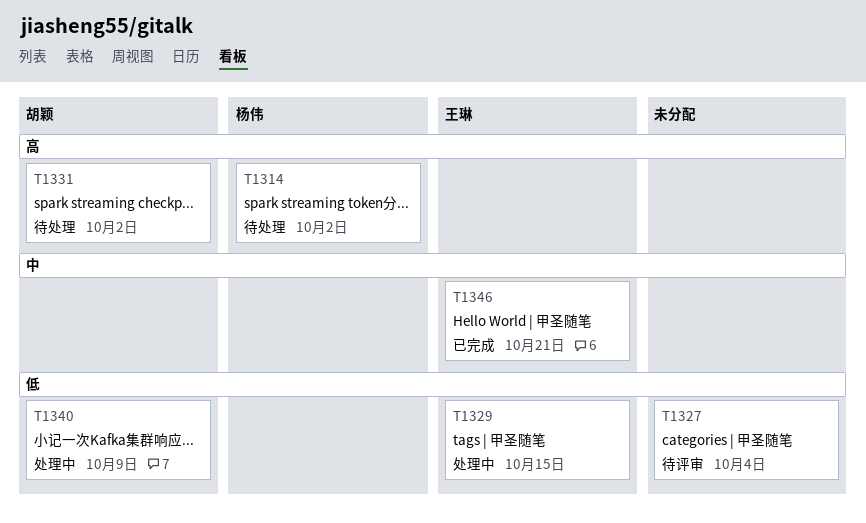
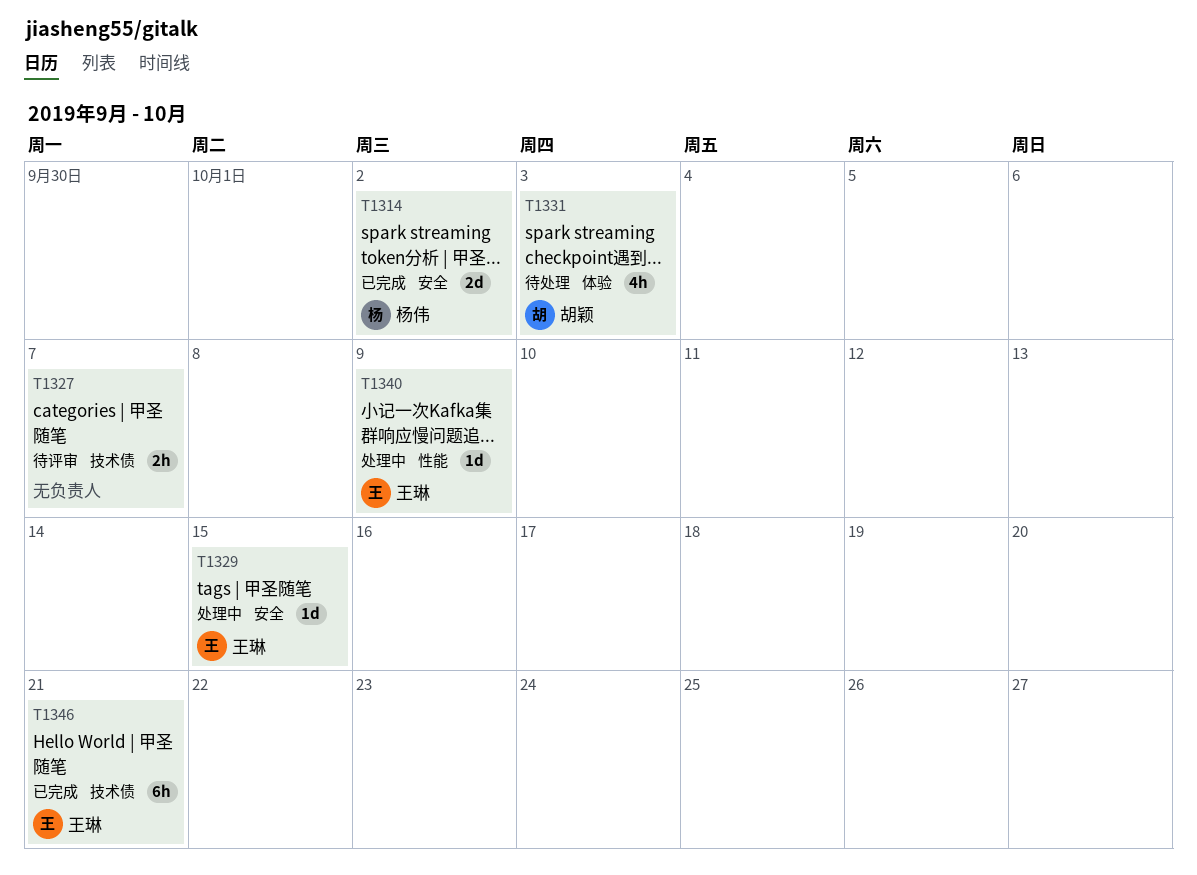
T1314, status: 待处理 -> 已完成
T1327, due: Oct 4 -> Oct 7
T1331, due: Oct 2 -> Oct 3
T1340, owner: 胡颖 -> 王琳

